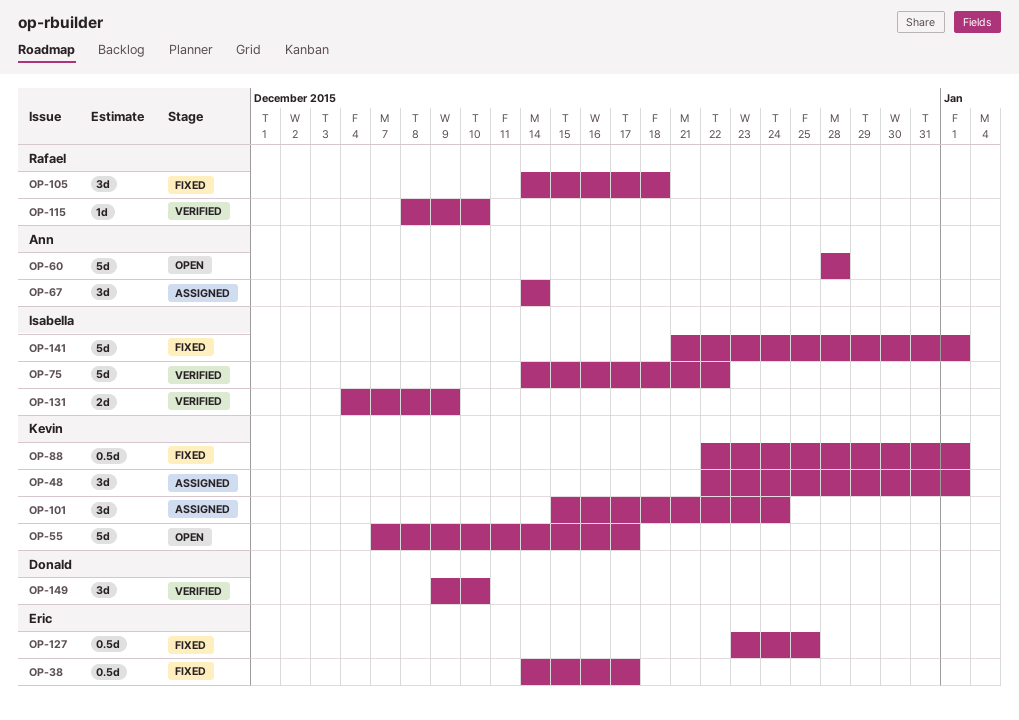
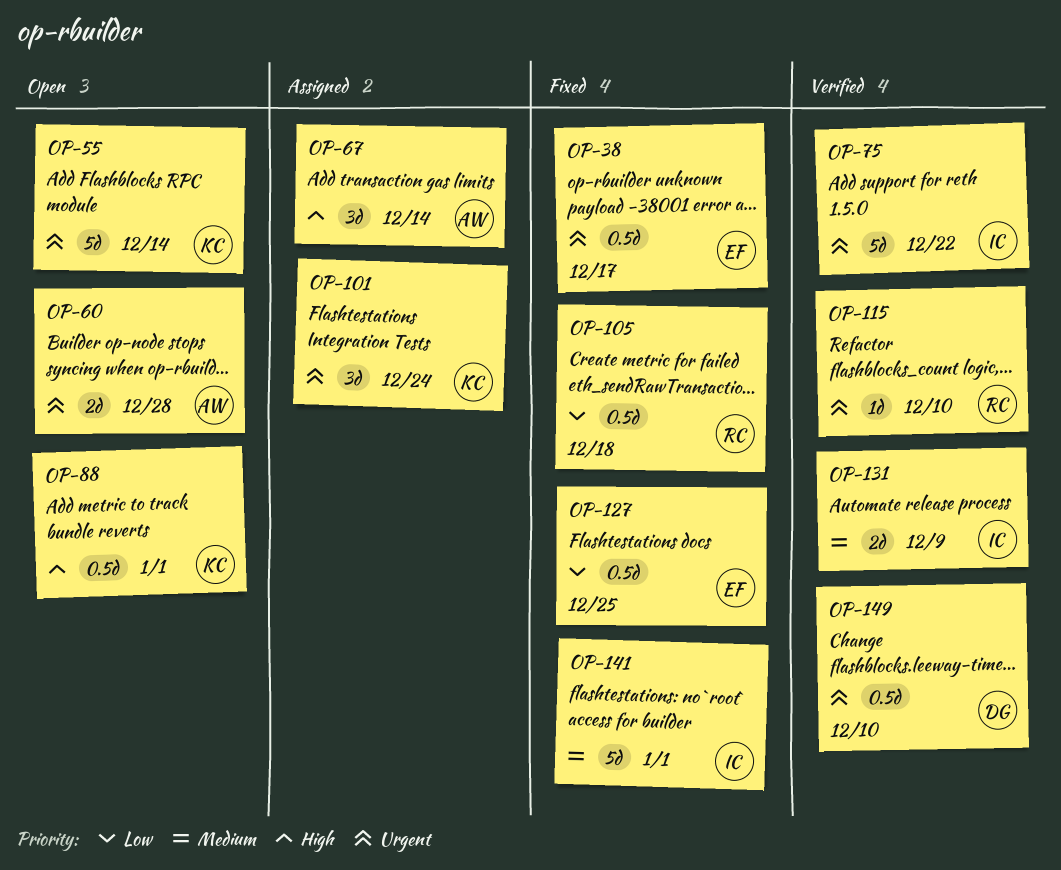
OP-48: present -> none
OP-55, due: Dec 17 -> Dec 14
OP-60, estimate: 5d -> 2d
OP-88, status: Fixed -> Open
OP-105, estimate: 3d -> 0.5d
OP-149, estimate: 3d -> 0.5d

